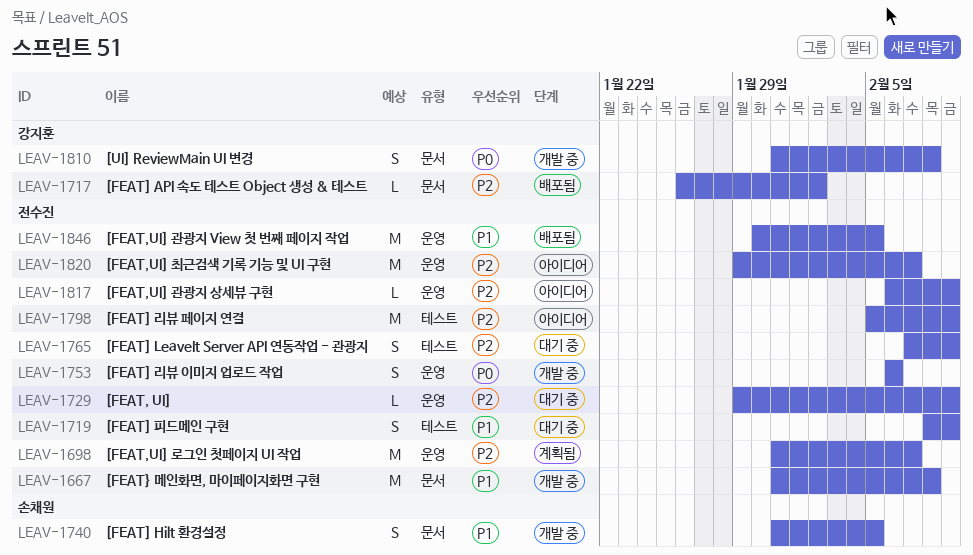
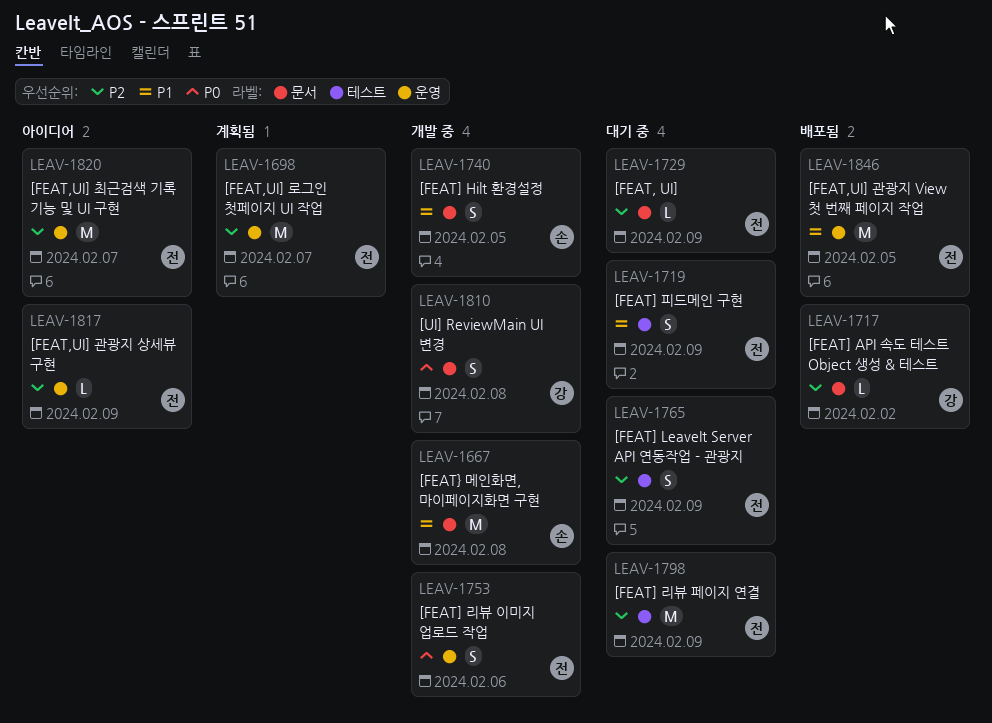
LEAV-1667, owner: 전수진 -> 손채원
LEAV-1729, label: 운영 -> 문서
LEAV-1798, status: 아이디어 -> 대기 중

